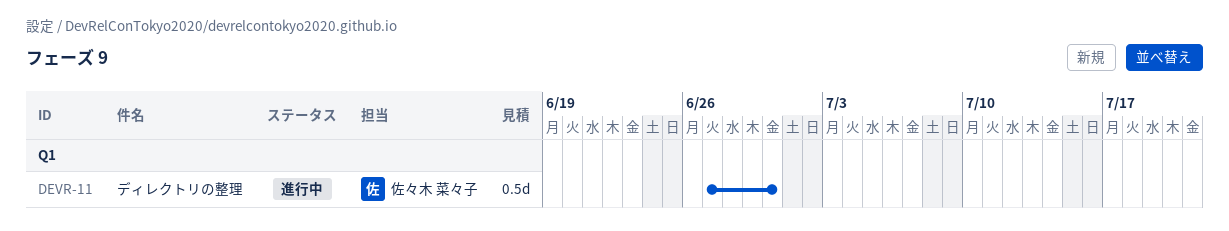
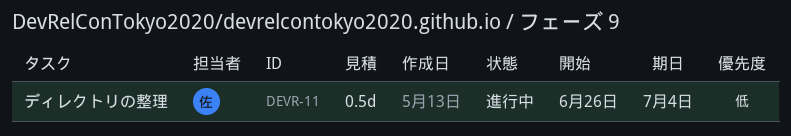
DEVR-11, start: Jun 27 -> Jun 26
DEVR-11, due: Jun 30 -> Jul 4

